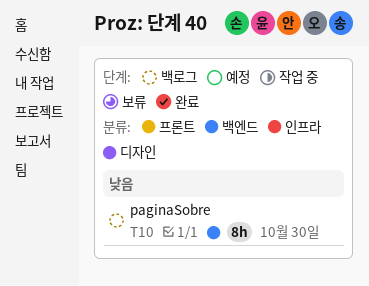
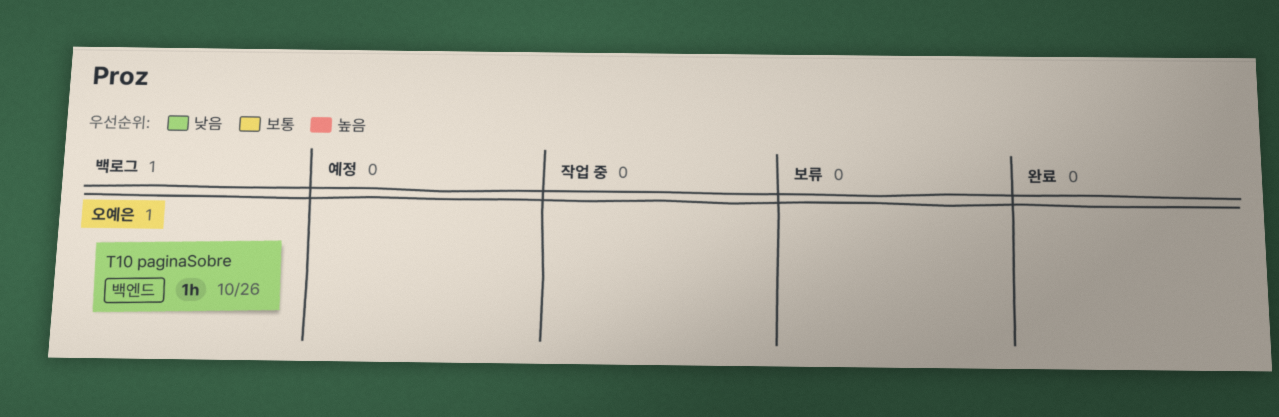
T10, estimate: 8h -> 1h
T10, due: Oct 30 -> Oct 26

